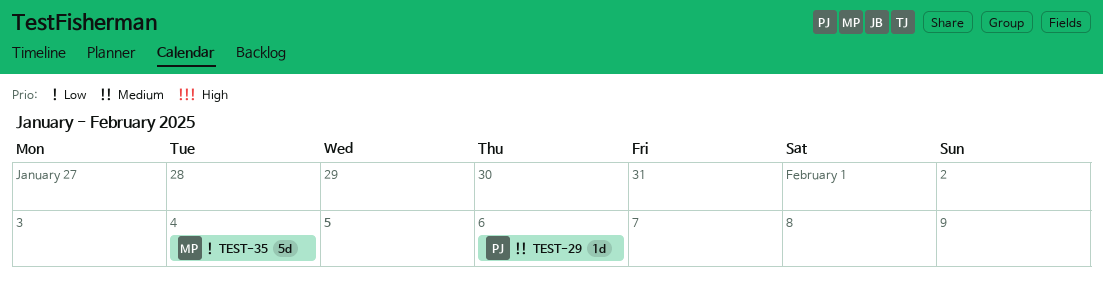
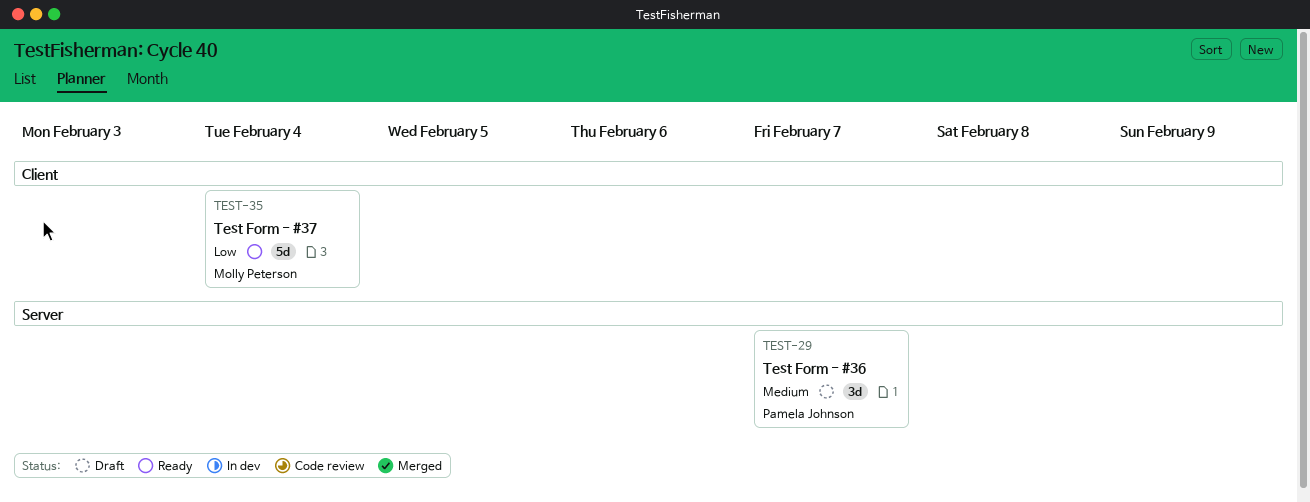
TEST-29, estimate: 1d -> 3d
TEST-29, due: Feb 6 -> Feb 7

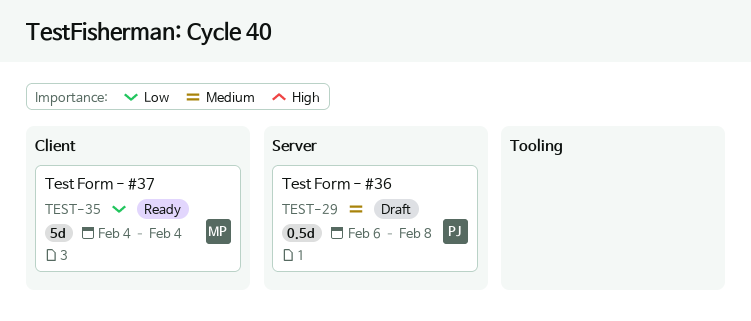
TEST-29, estimate: 3d -> 0.5d
TEST-29, due: Feb 7 -> Feb 8

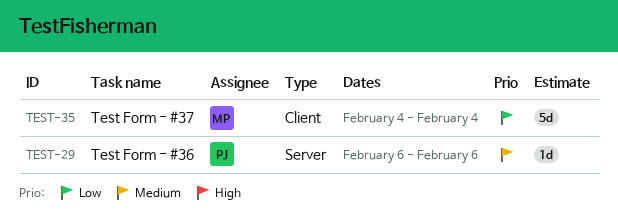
TEST-29, estimate: 0.5d -> 1d
TEST-29, due: Feb 8 -> Feb 6

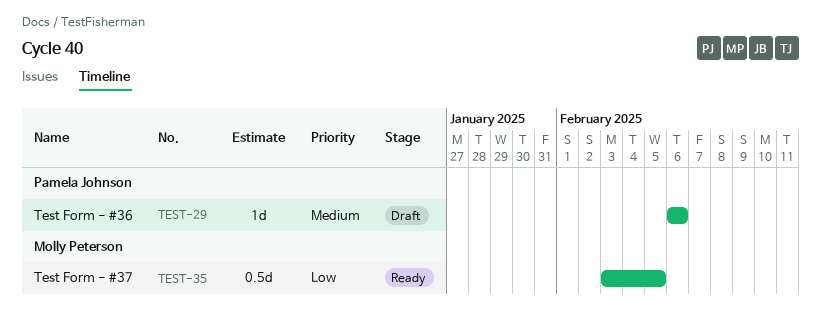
TEST-35, estimate: 5d -> 0.5d
TEST-35, start: Feb 4 -> Feb 3
TEST-35, due: Feb 4 -> Feb 5

